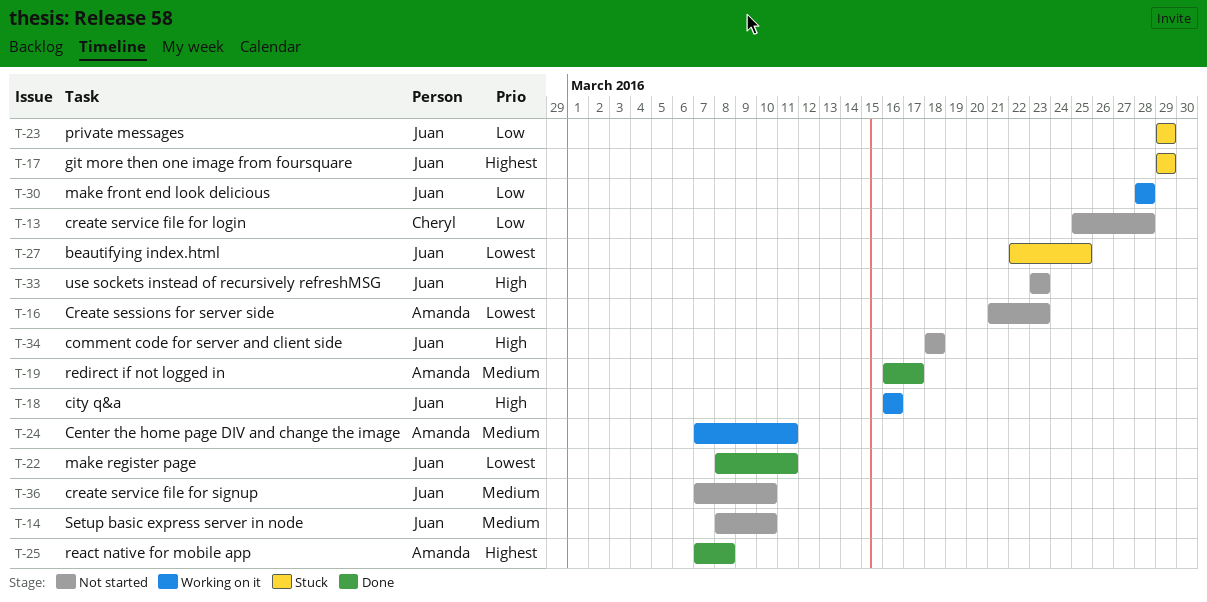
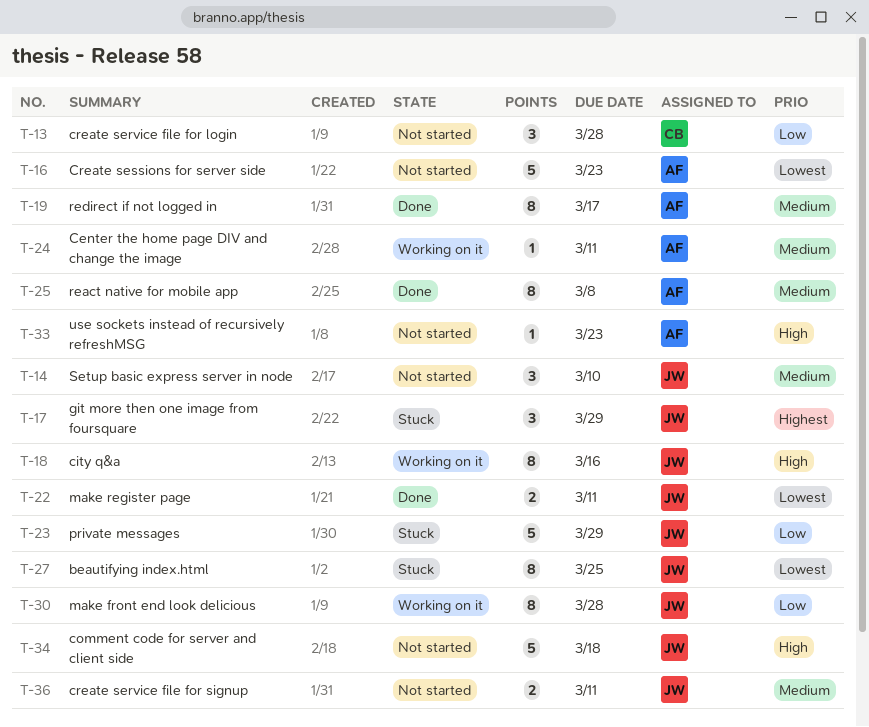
T-25, priority: Highest -> Medium
T-33, owner: Juan -> Amanda
T-36, due: Mar 10 -> Mar 11

